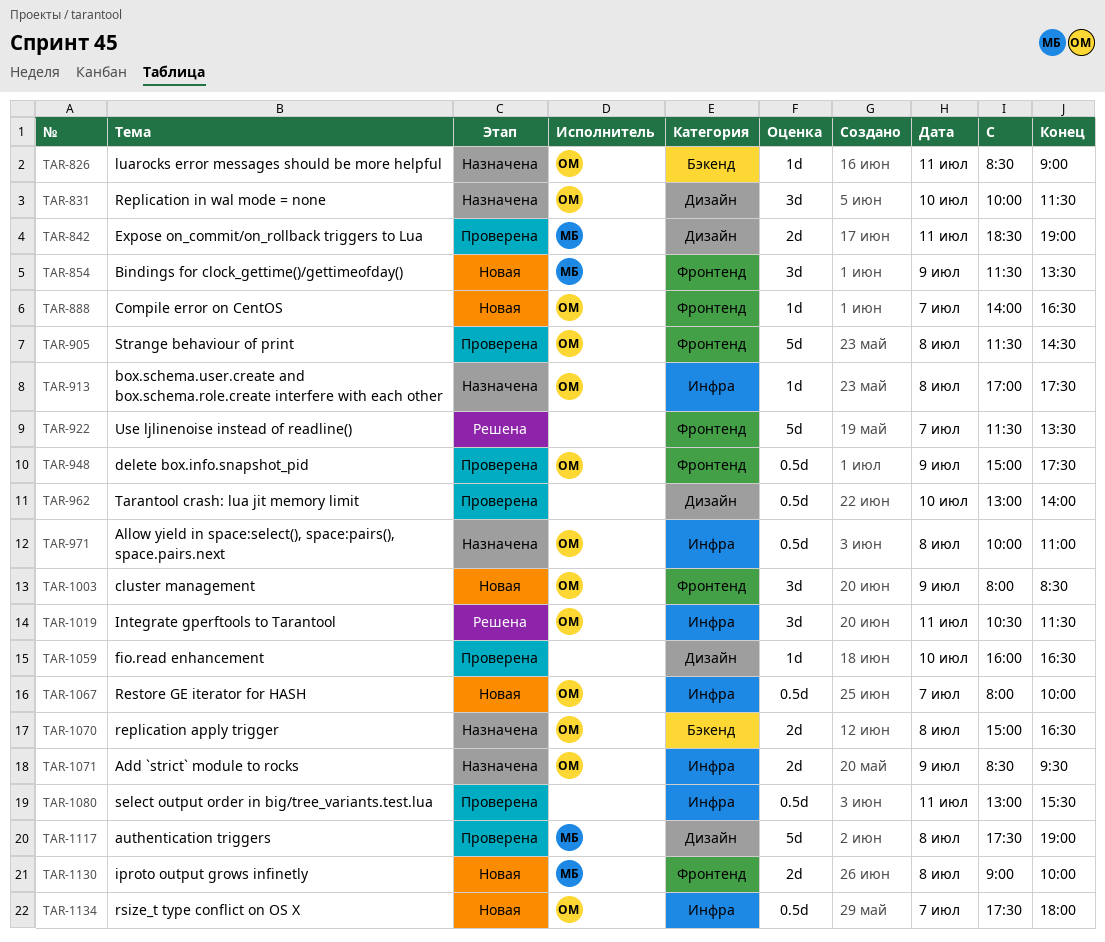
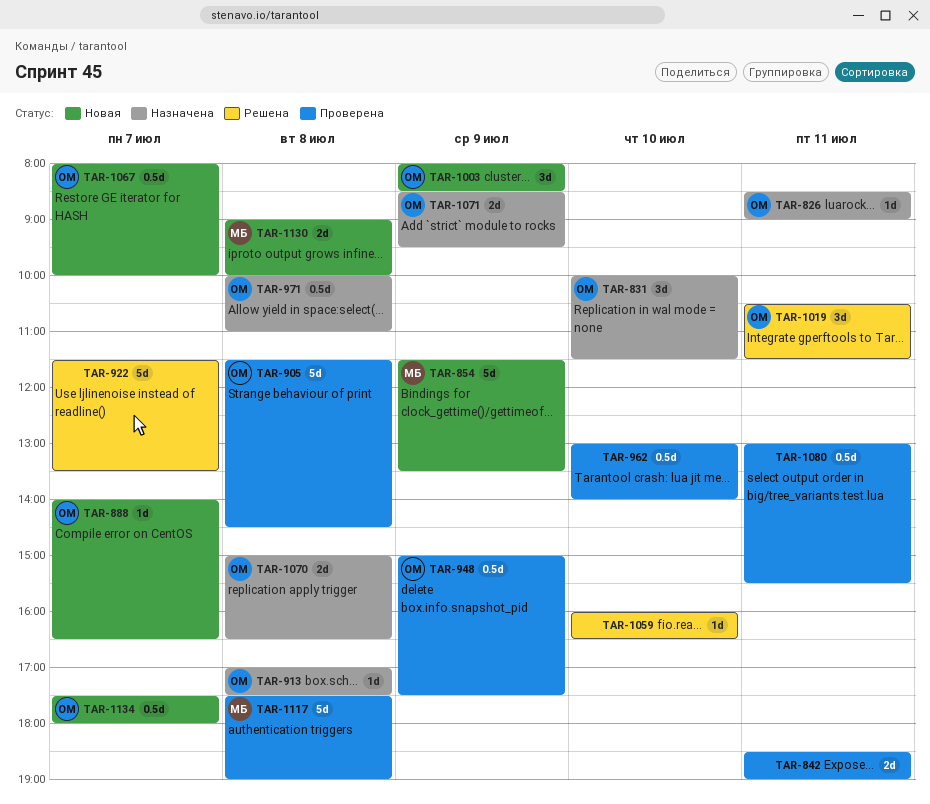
TAR-842, owner: МБ -> none
TAR-854, estimate: 3d -> 5d
TAR-1059, status: Проверена -> Решена

